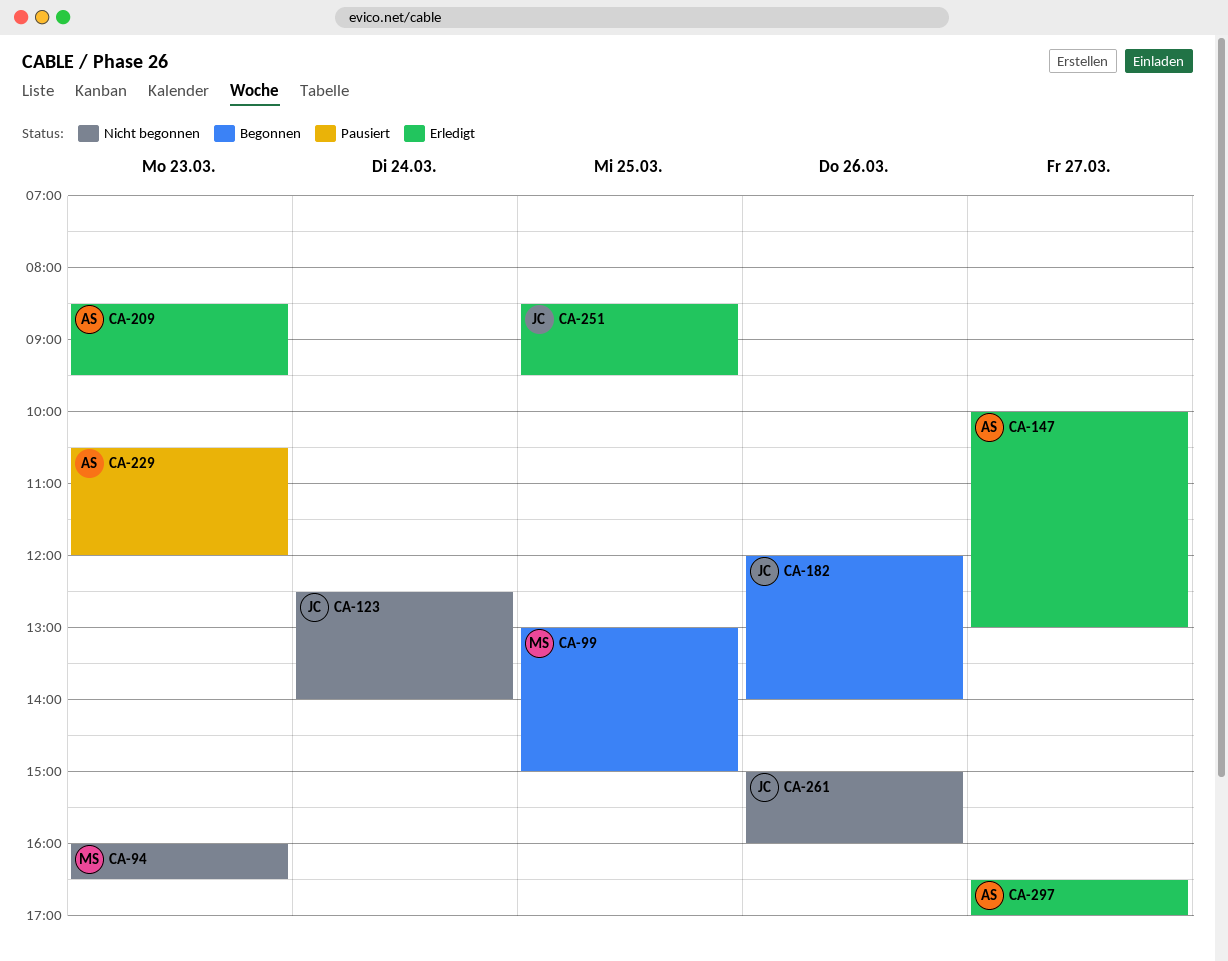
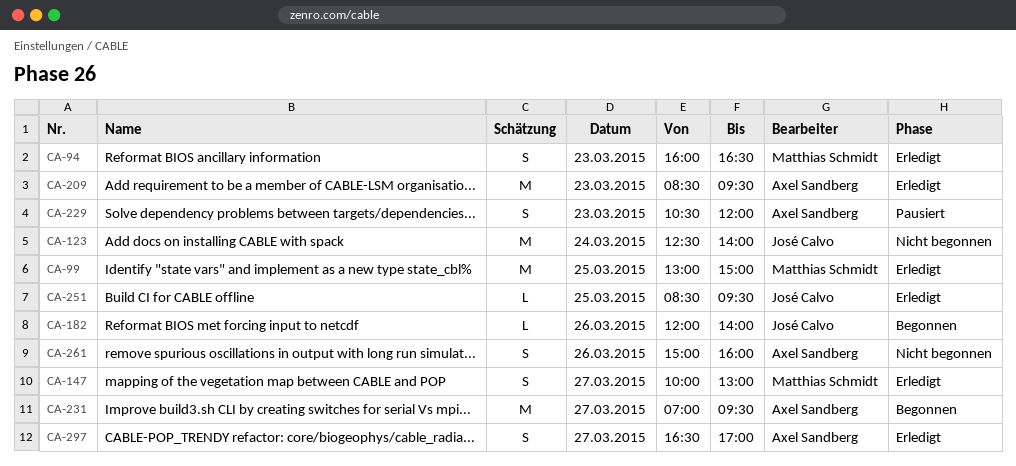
CA-94, status: Nicht begonnen -> Erledigt
CA-99, status: Begonnen -> Erledigt
CA-147, owner: Axel Sandberg -> Matthias Schmidt
CA-231: none -> present
CA-261, owner: José Calvo -> Axel Sandberg

